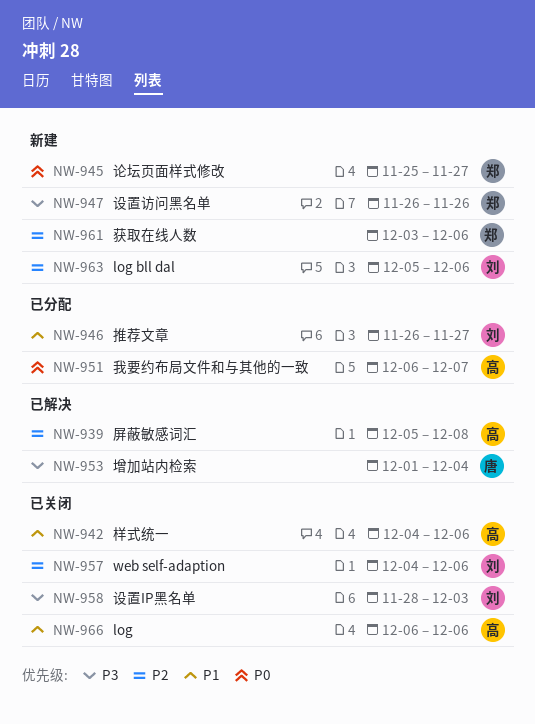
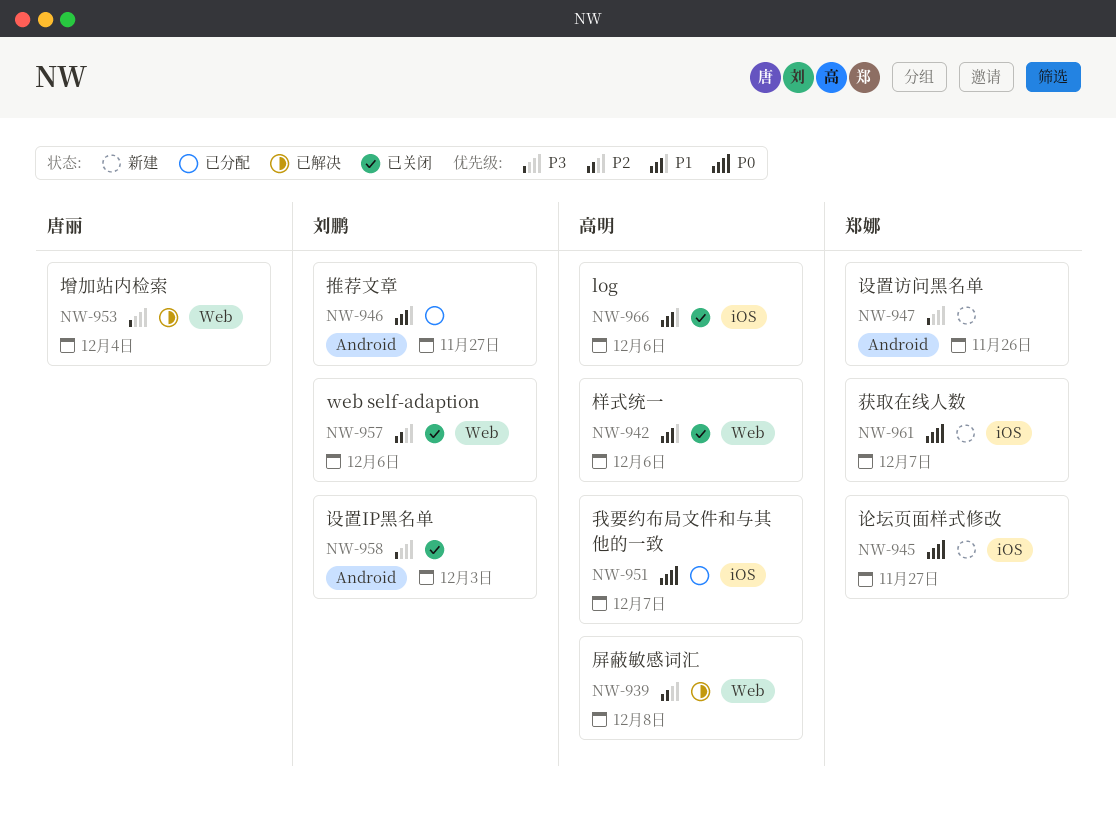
NW-961, priority: P2 -> P0
NW-961, due: Dec 6 -> Dec 7
NW-963: present -> none

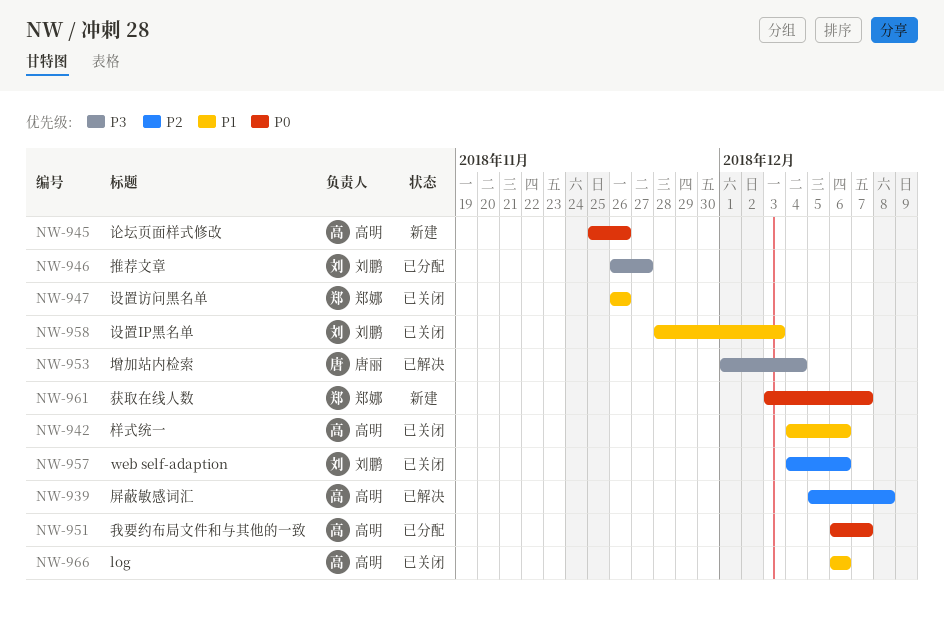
NW-945, owner: 郑娜 -> 高明
NW-945, due: Nov 27 -> Nov 26
NW-946, priority: P1 -> P3
NW-947, status: 新建 -> 已关闭
NW-947, priority: P3 -> P1
NW-958, priority: P3 -> P1

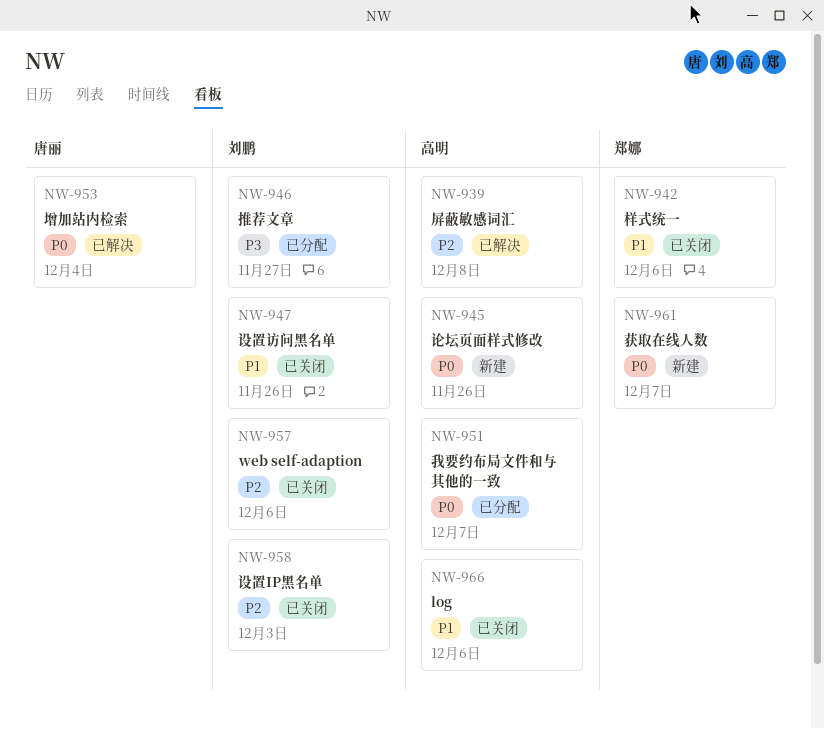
NW-942, owner: 高明 -> 郑娜
NW-947, owner: 郑娜 -> 刘鹏
NW-953, priority: P3 -> P0
NW-958, priority: P1 -> P2

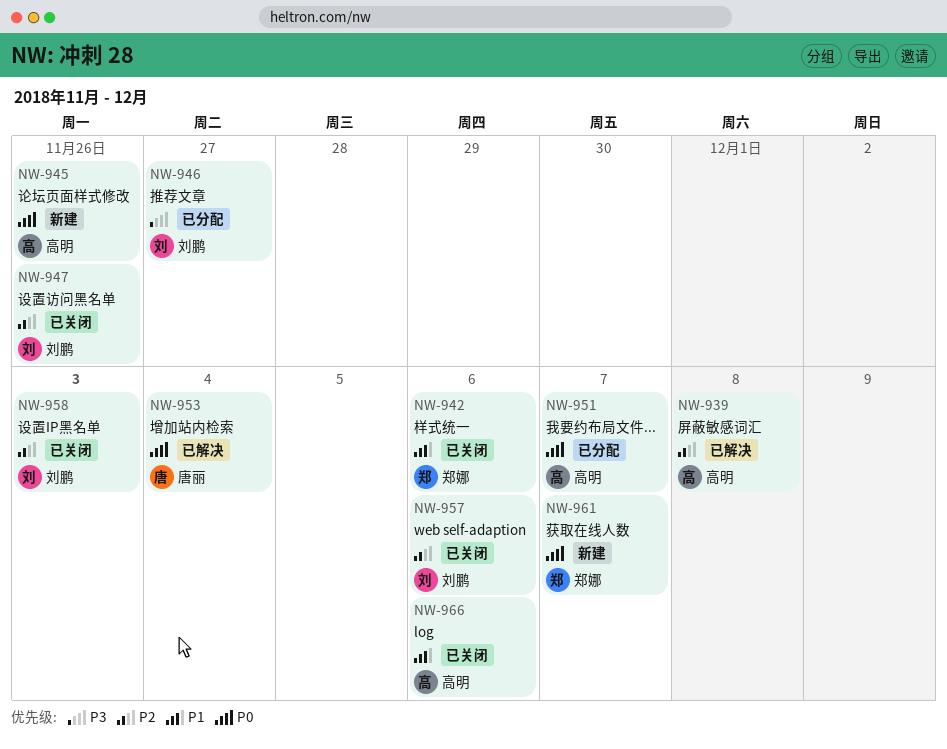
NW-947, priority: P1 -> P2

